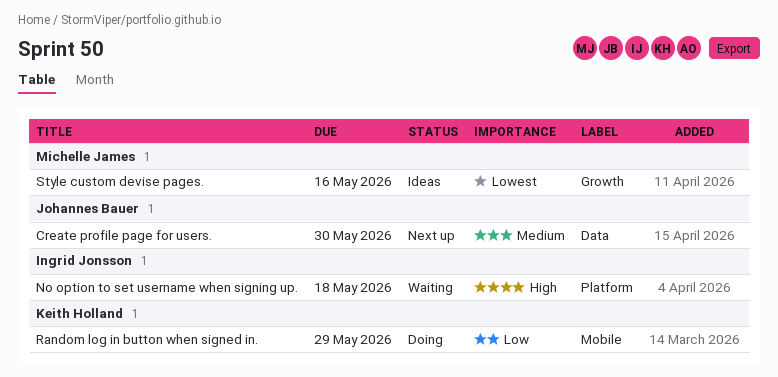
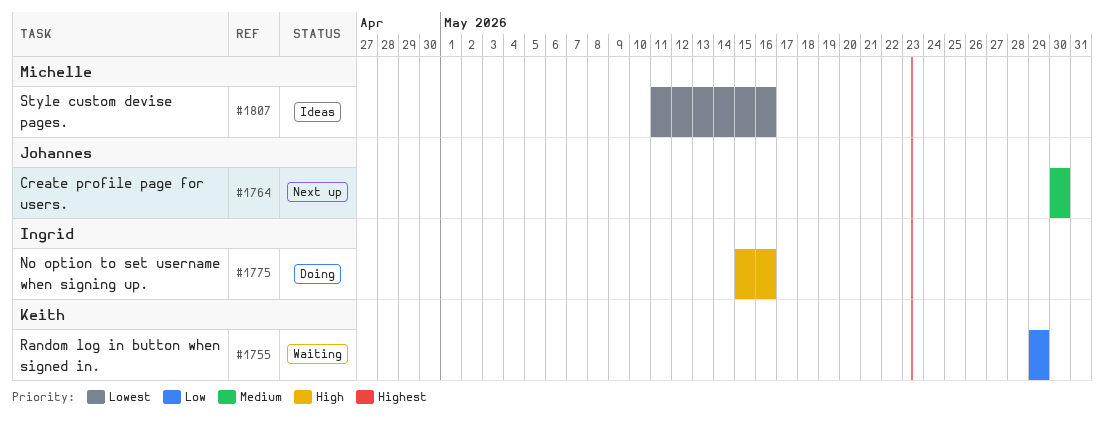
No option to set username when signing up., status: Waiting -> Doing
No option to set username when signing up., due: May 18 -> May 16
Random log in button when signed in., status: Doing -> Waiting

